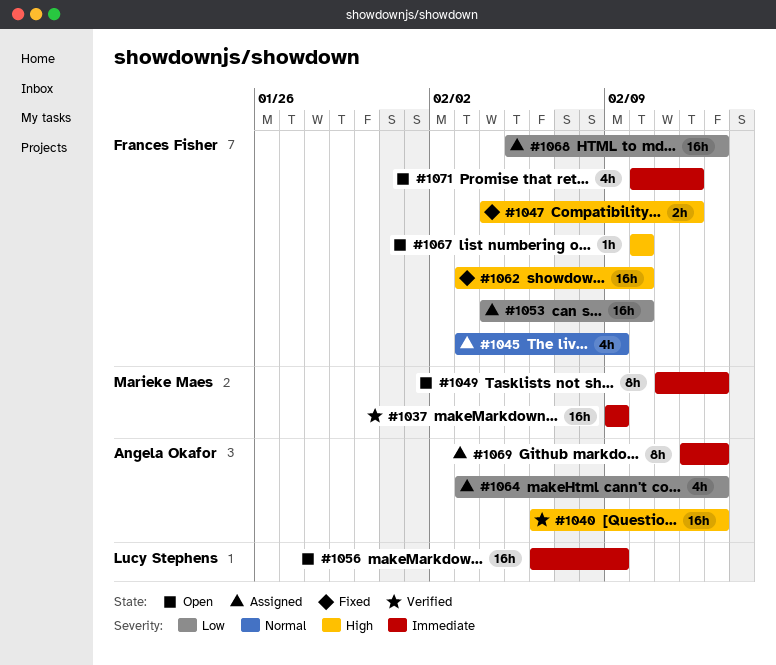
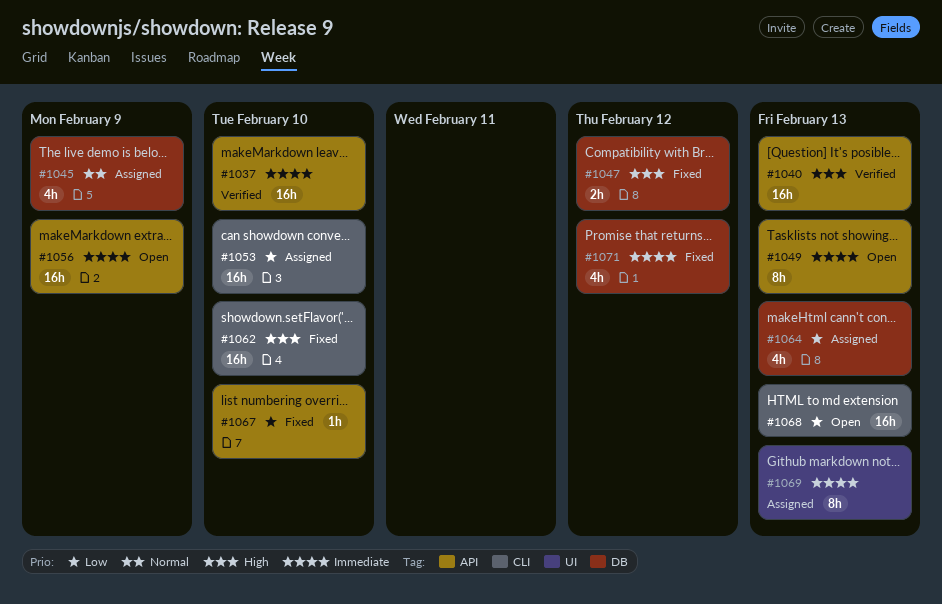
#1037, due: Feb 9 -> Feb 10
#1067, status: Open -> Fixed
#1067, priority: High -> Low
#1068, status: Assigned -> Open
#1071, status: Open -> Fixed

